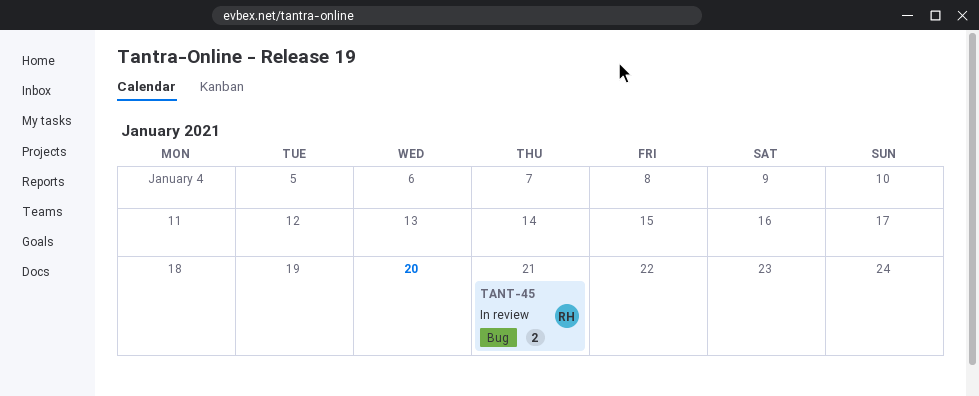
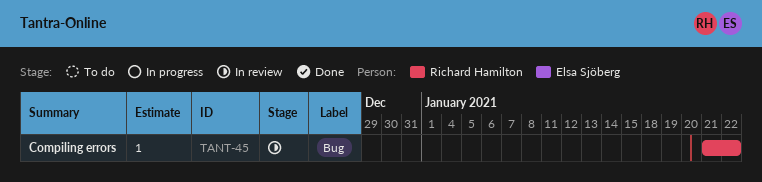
TANT-45, estimate: 2 -> 1
TANT-45, due: Jan 21 -> Jan 22

